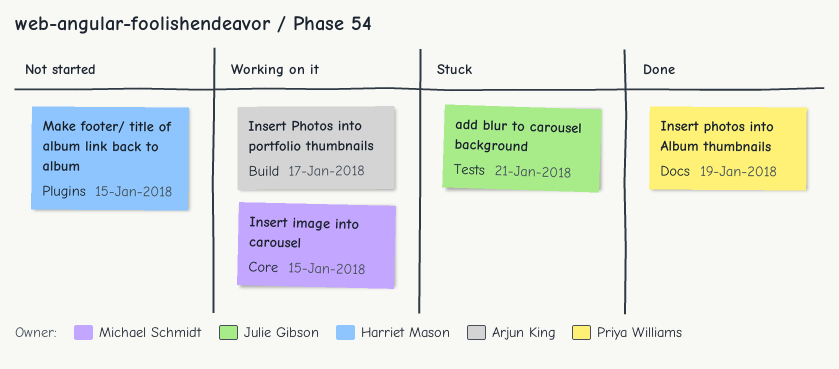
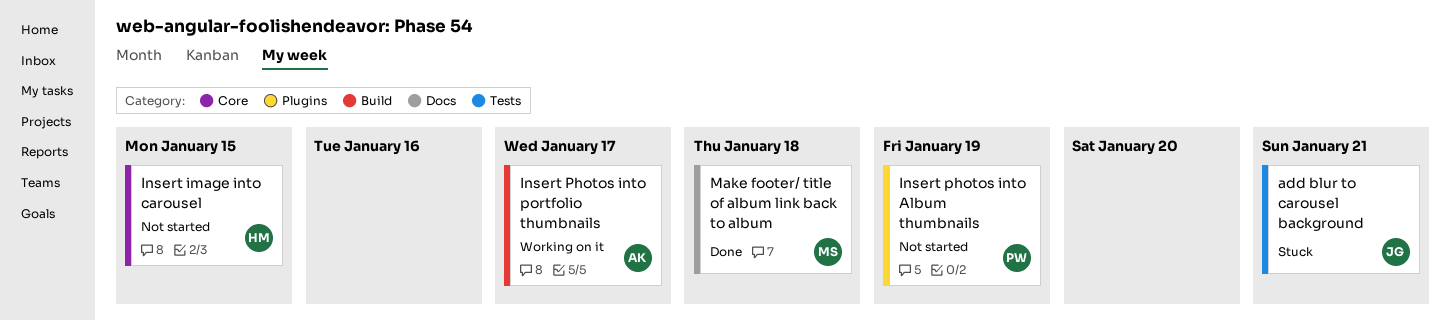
Insert image into carousel, status: Working on it -> Not started
Insert image into carousel, owner: Michael Schmidt -> Harriet Mason
Insert photos into Album thumbnails, status: Done -> Not started
Insert photos into Album thumbnails, label: Docs -> Plugins
Make footer/ title of album link back to album, status: Not started -> Done
Make footer/ title of album link back to album, owner: Harriet Mason -> Michael Schmidt
Make footer/ title of album link back to album, label: Plugins -> Docs
Make footer/ title of album link back to album, due: Jan 15 -> Jan 18

